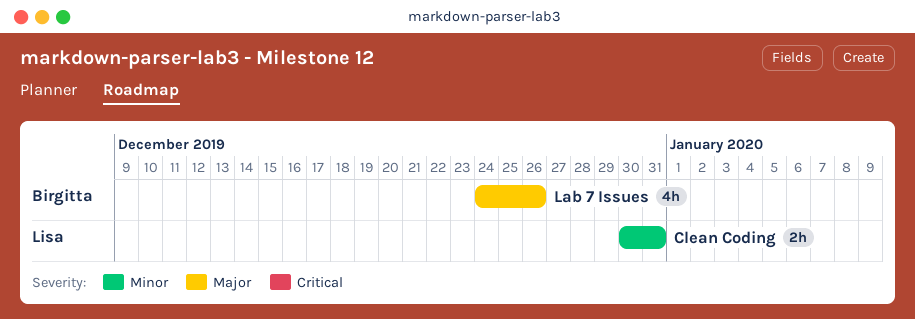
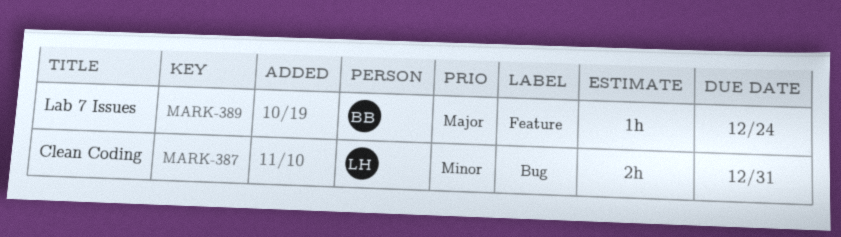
Lab 7 Issues, estimate: 4h -> 1h
Lab 7 Issues, due: Dec 26 -> Dec 24

